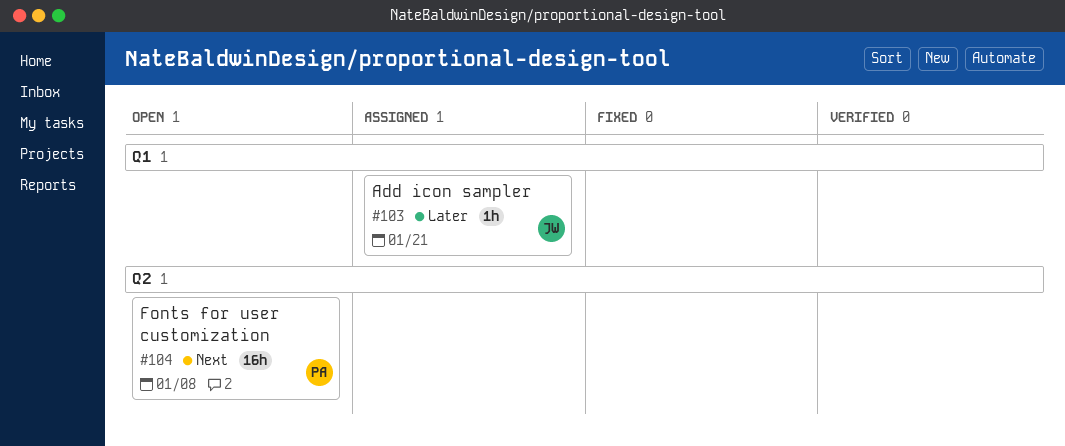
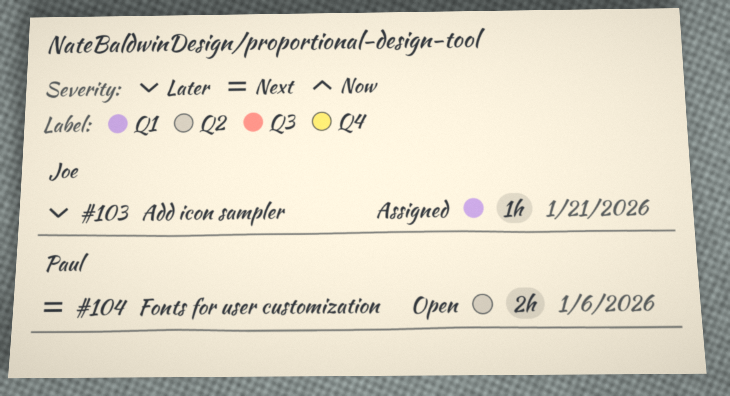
#104, estimate: 16h -> 2h
#104, due: Jan 8 -> Jan 6

